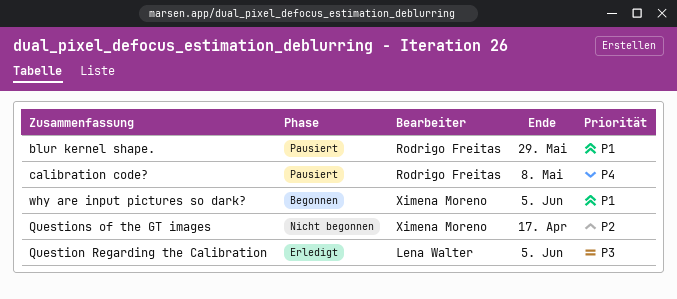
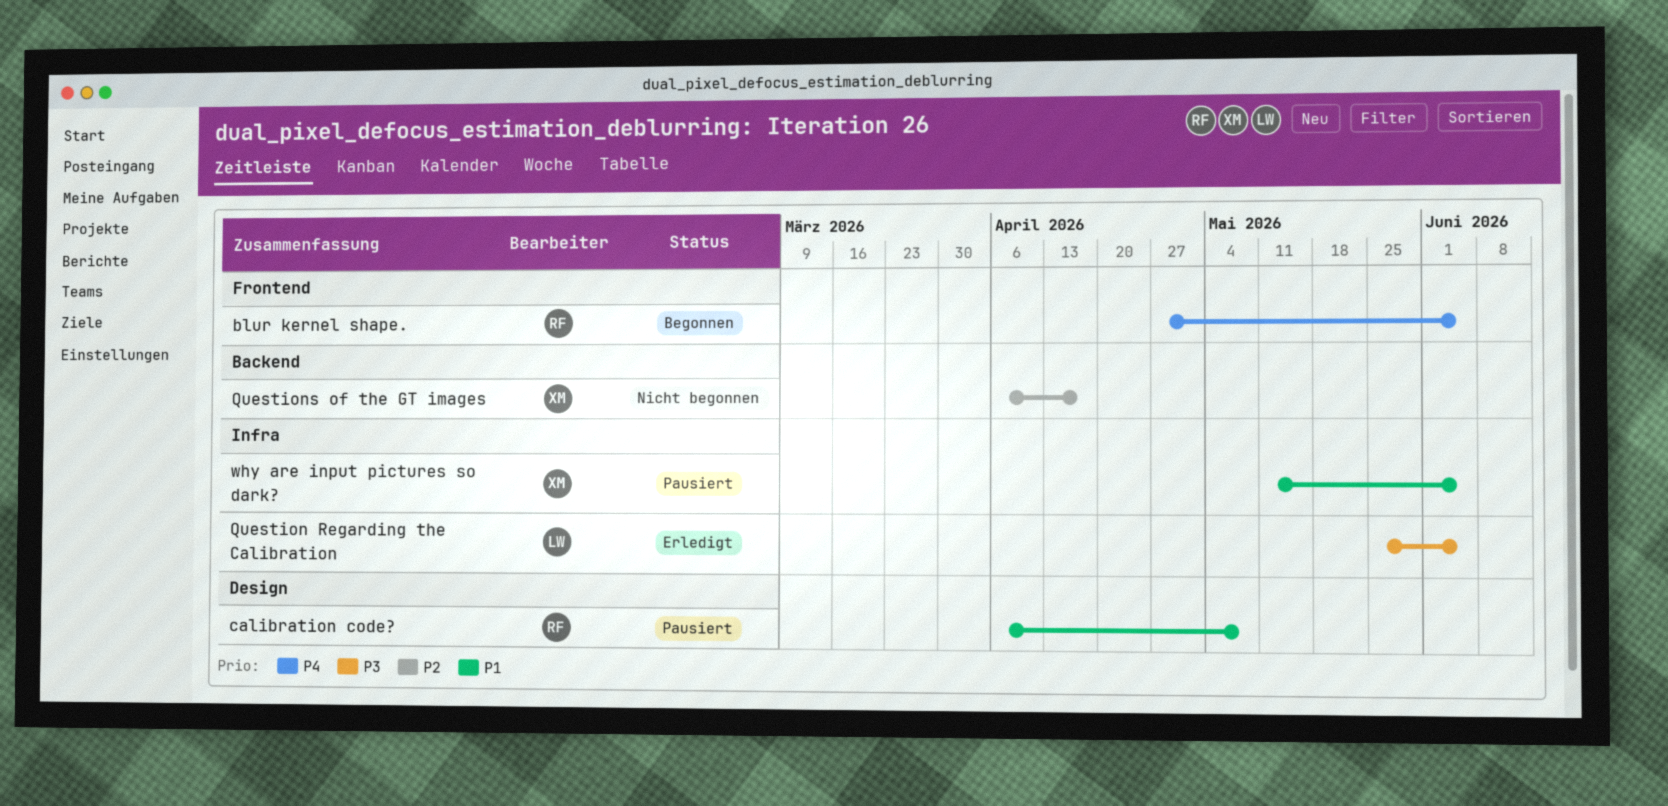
blur kernel shape., status: Pausiert -> Begonnen
blur kernel shape., priority: P1 -> P4
blur kernel shape., due: May 29 -> Jun 5
calibration code?, priority: P4 -> P1
why are input pictures so dark?, status: Begonnen -> Pausiert

